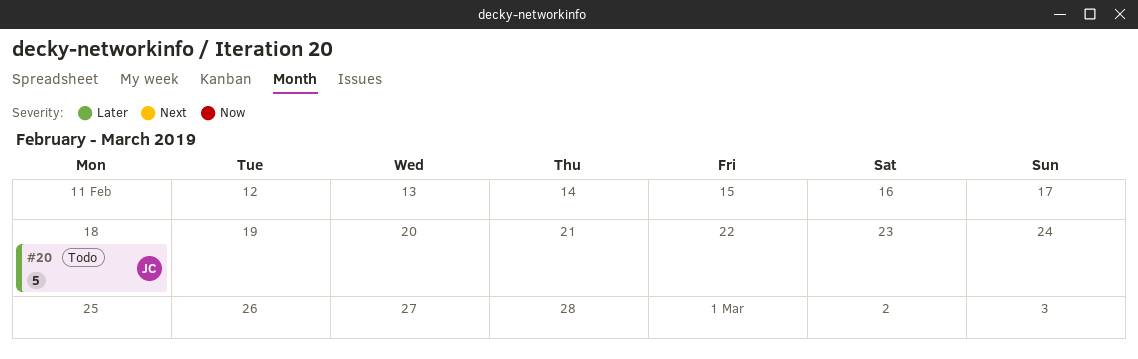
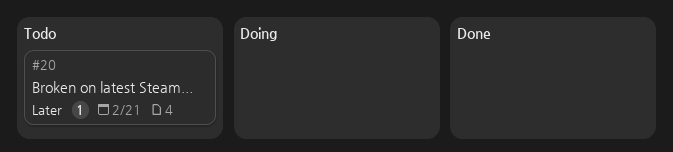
#20, estimate: 5 -> 1
#20, due: Feb 18 -> Feb 21

